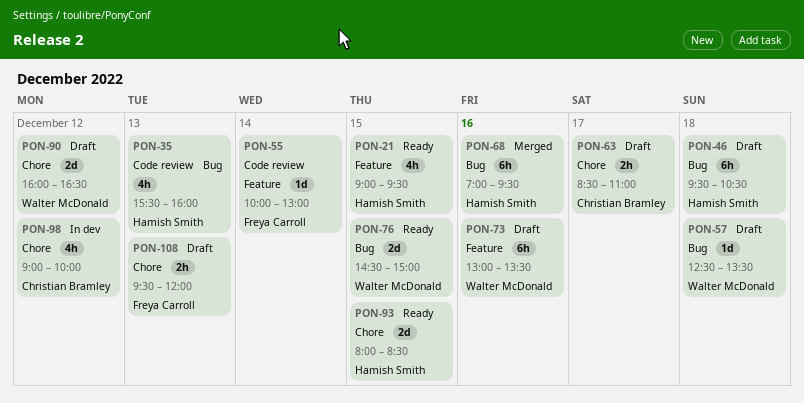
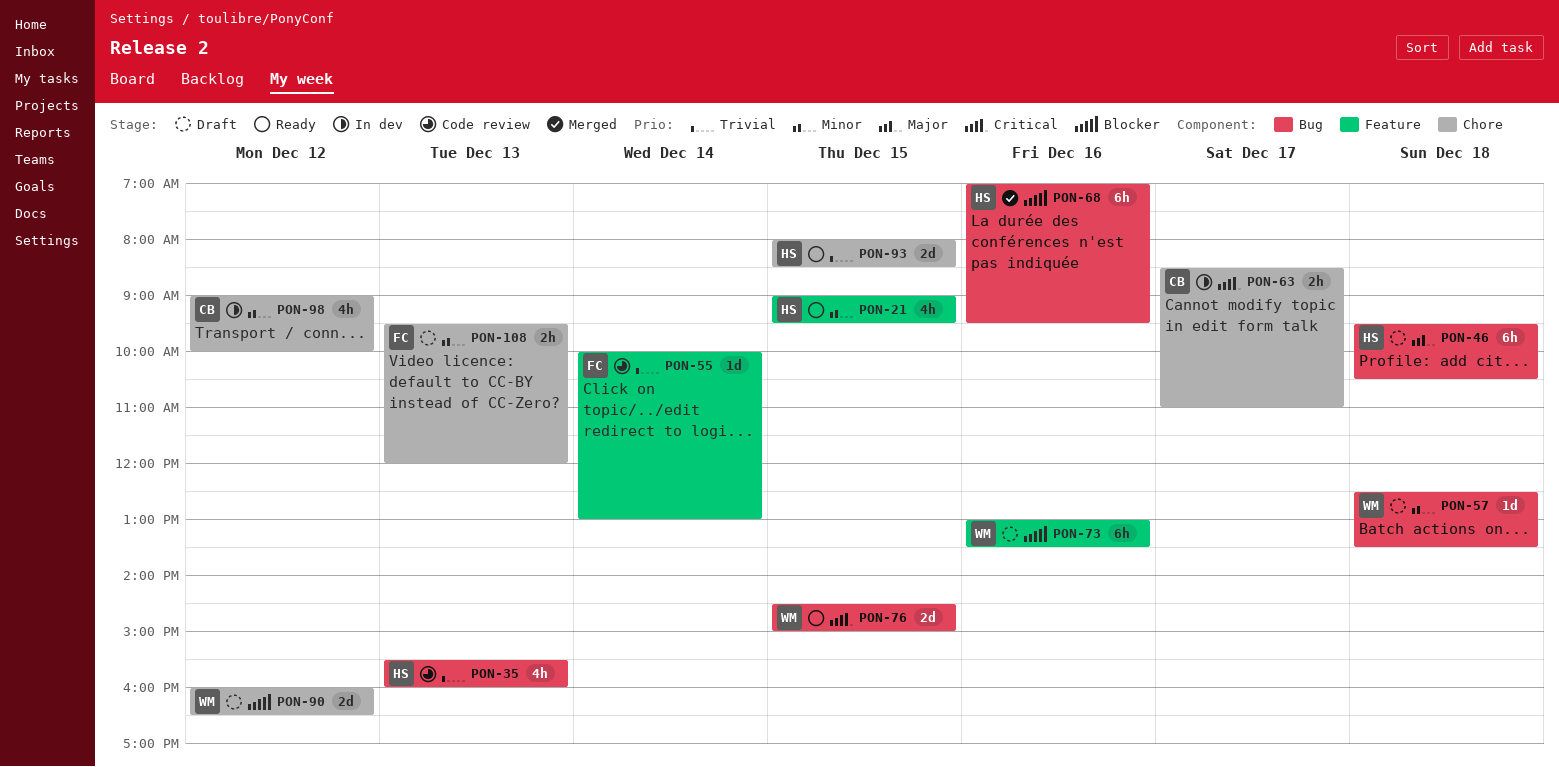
PON-63, status: Draft -> In dev

